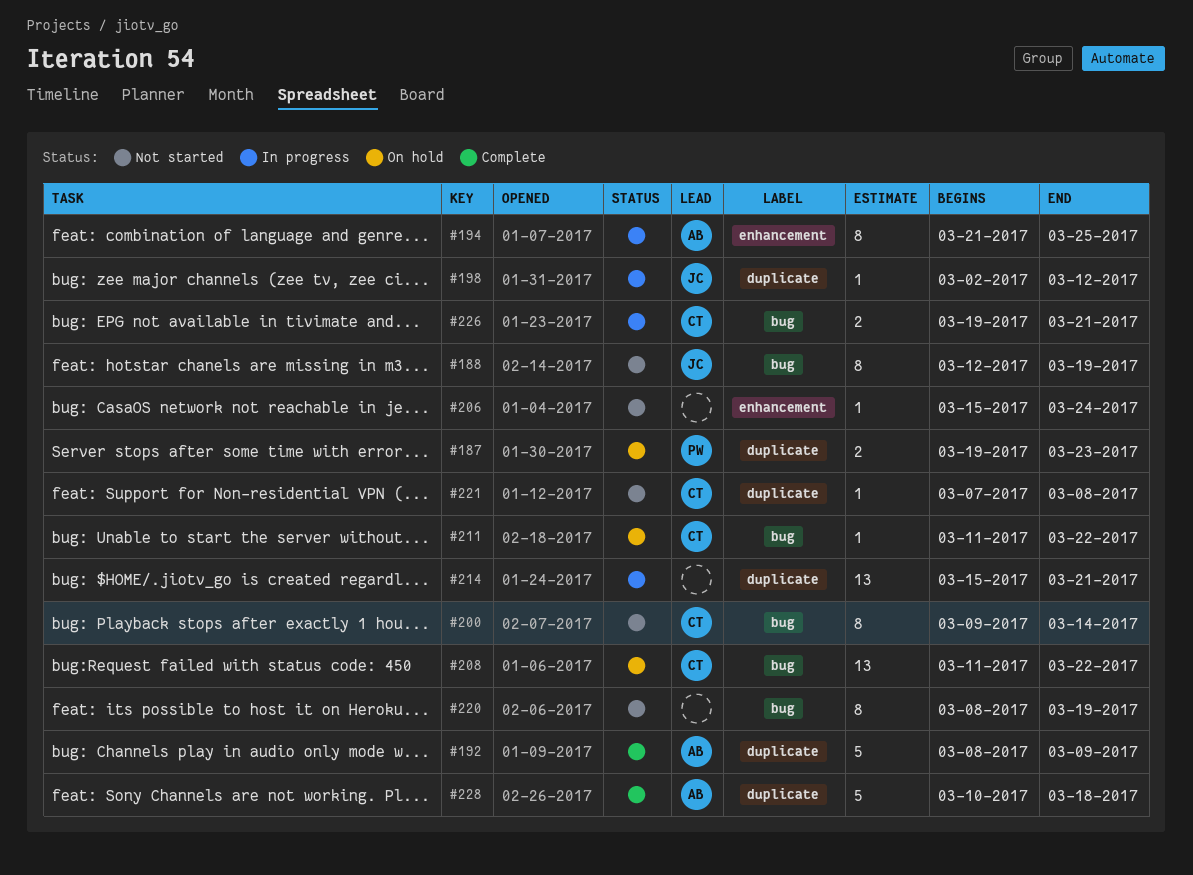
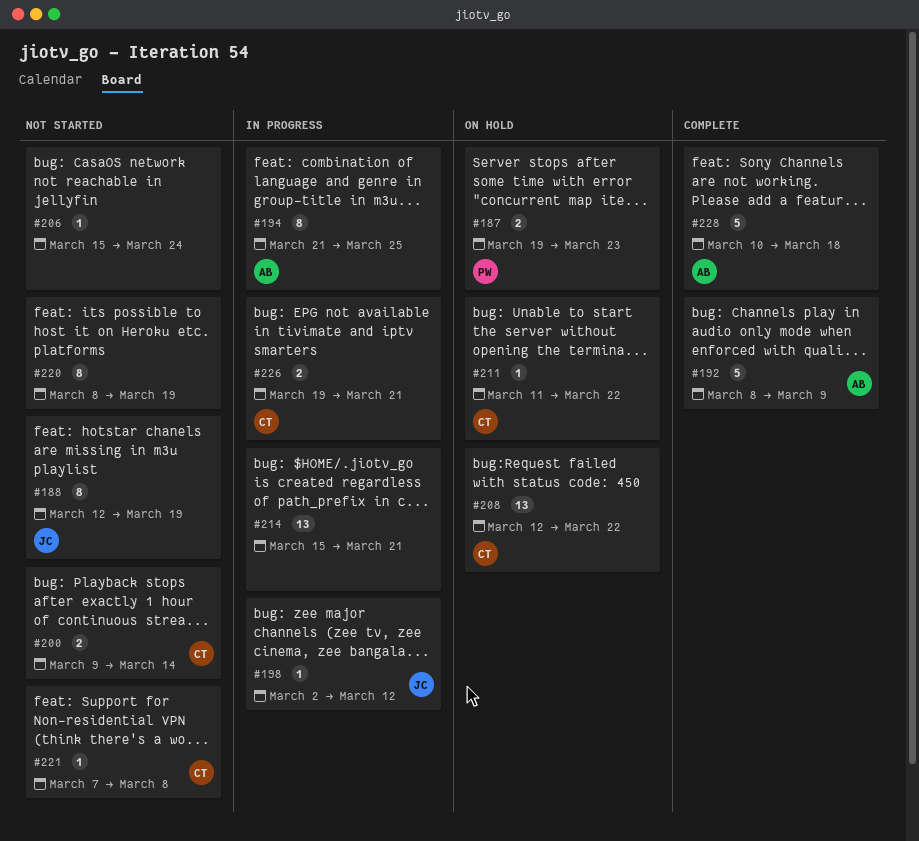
#200, estimate: 8 -> 2
#208, start: Mar 11 -> Mar 12

